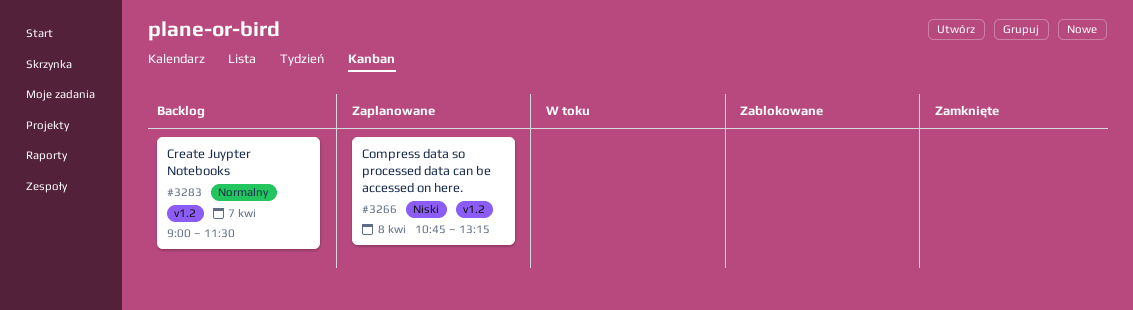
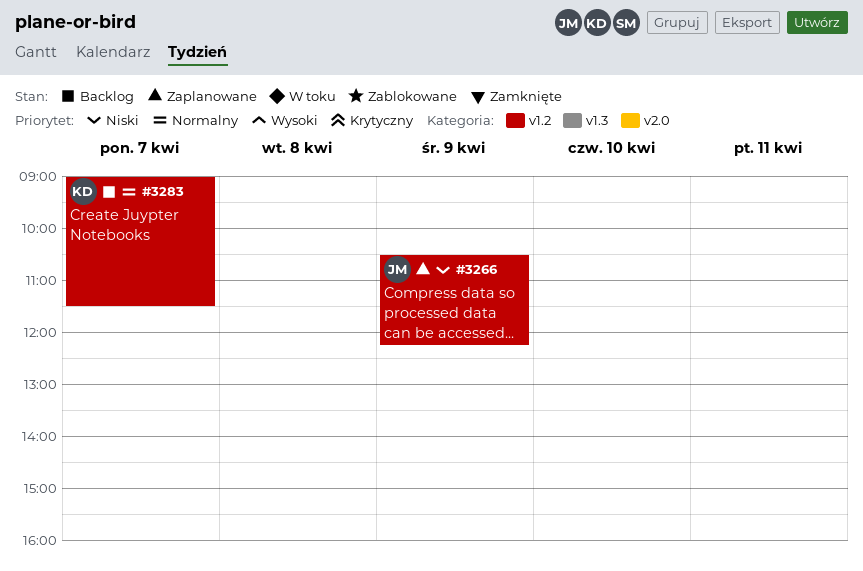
#3266, day: Apr 8 -> Apr 9
#3266, begins: 10:45 -> 10:30
#3266, ends: 13:15 -> 12:15

